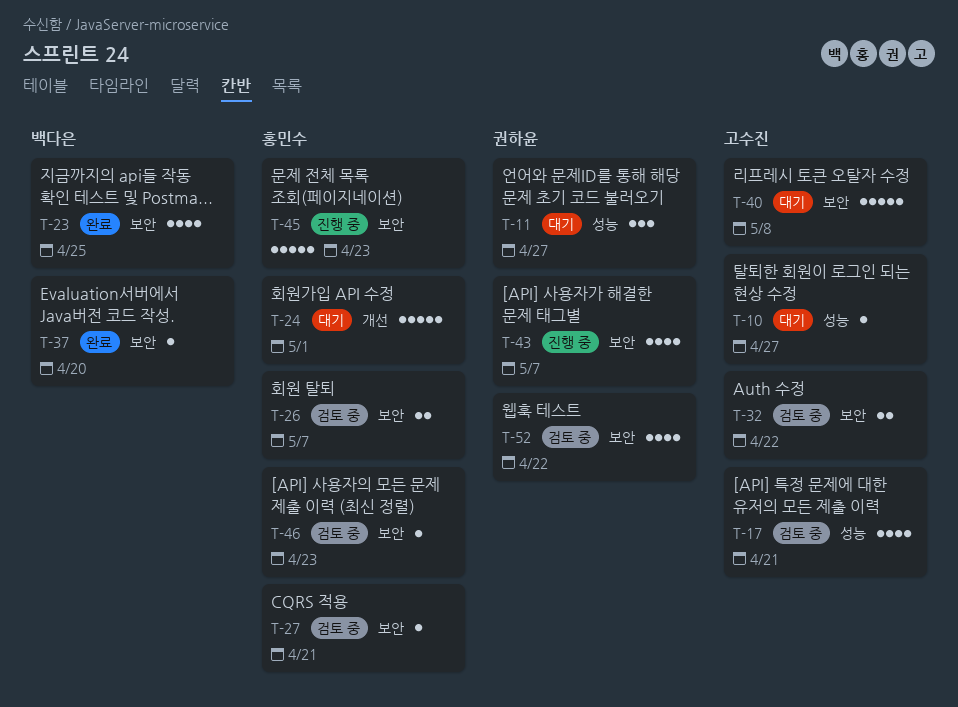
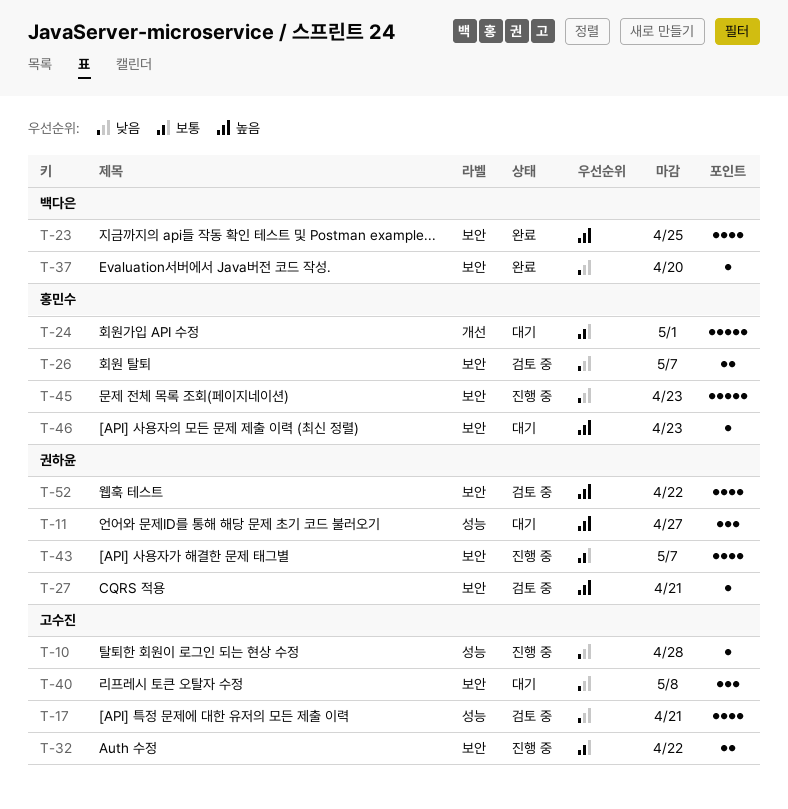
T-10, status: 대기 -> 진행 중
T-10, due: Apr 27 -> Apr 28
T-27, owner: 홍민수 -> 권하윤
T-32, status: 검토 중 -> 진행 중
T-40, estimate: 5 -> 3
T-46, status: 검토 중 -> 대기

